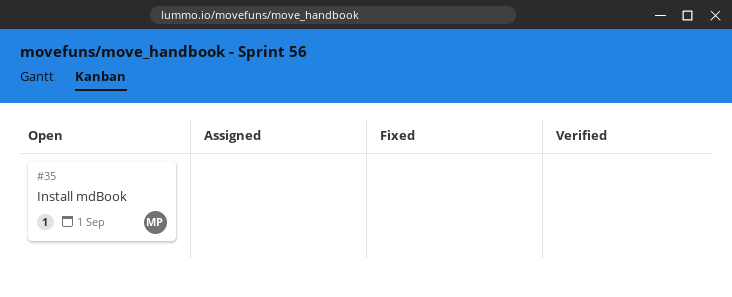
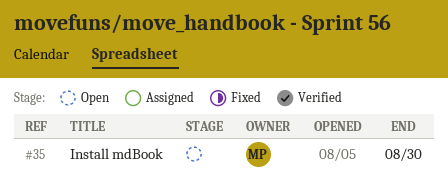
#35, due: Sep 1 -> Aug 30

